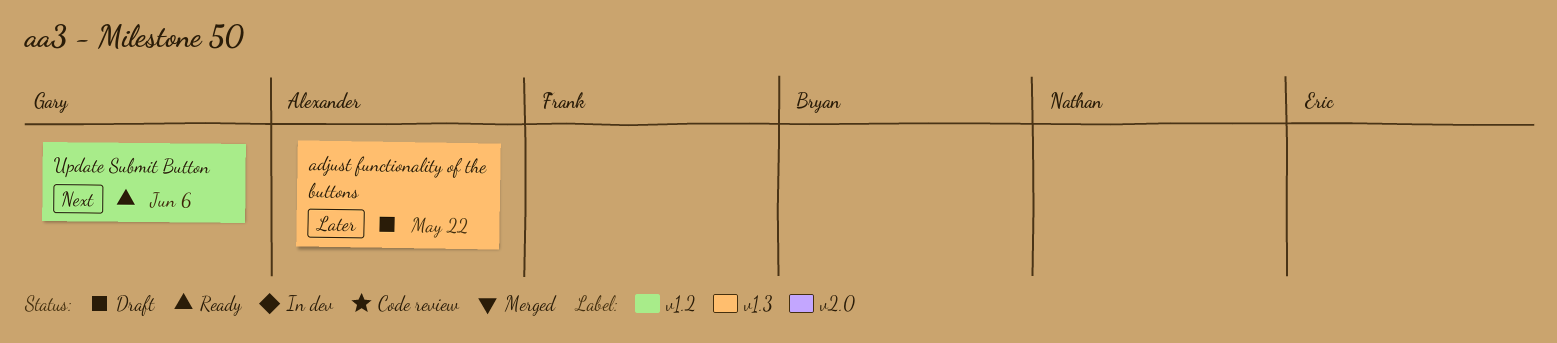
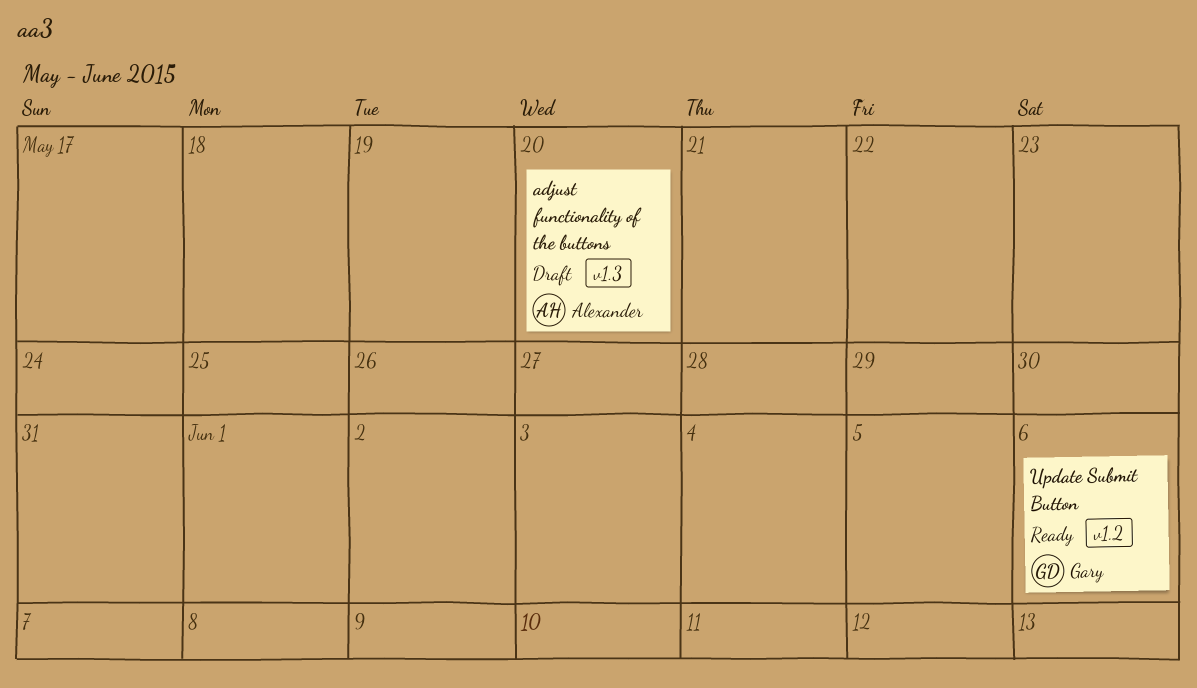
adjust functionality of the buttons, due: May 22 -> May 20

